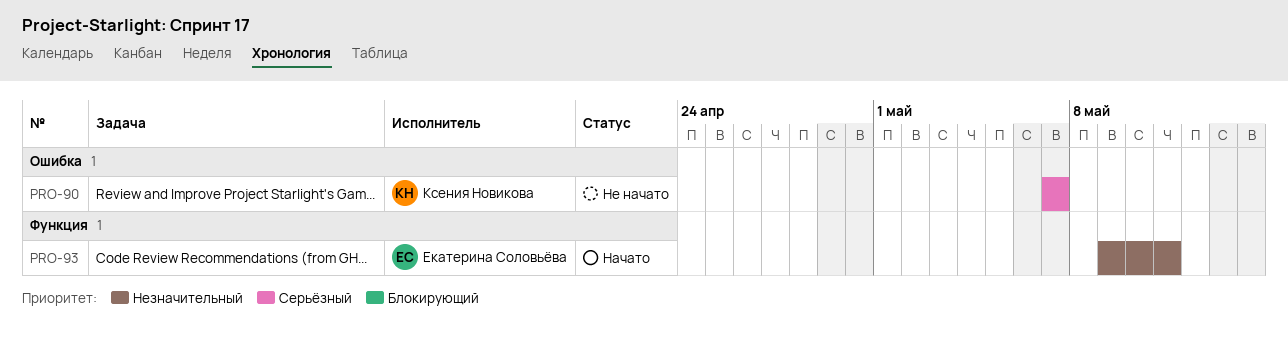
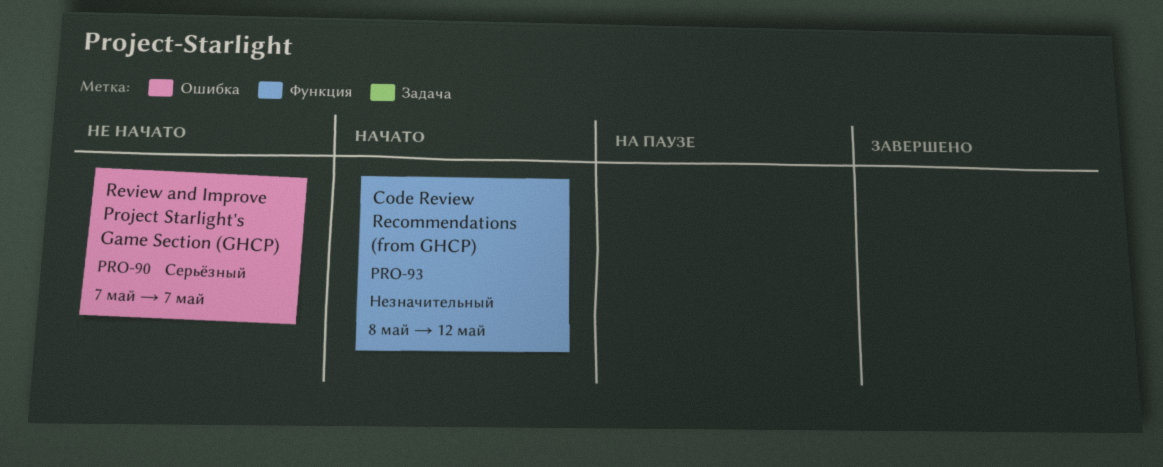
PRO-93, start: May 9 -> May 8
PRO-93, due: May 11 -> May 12

